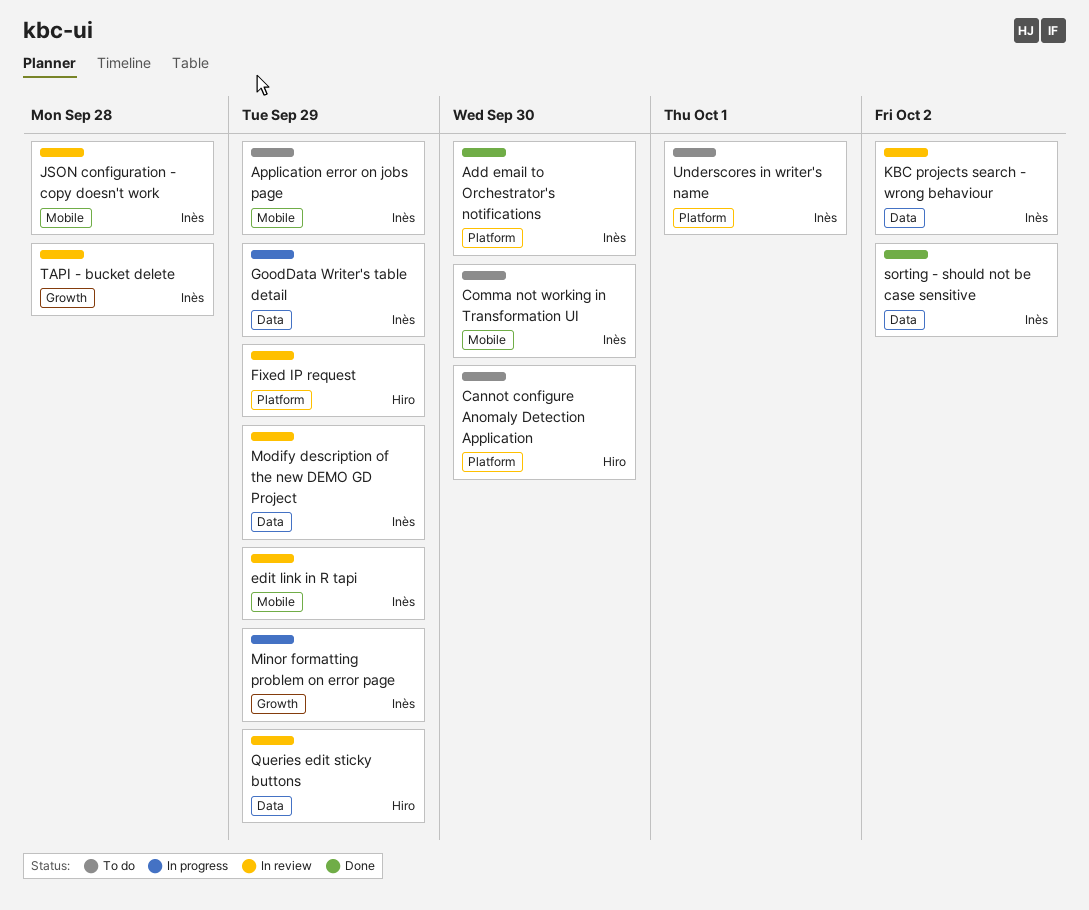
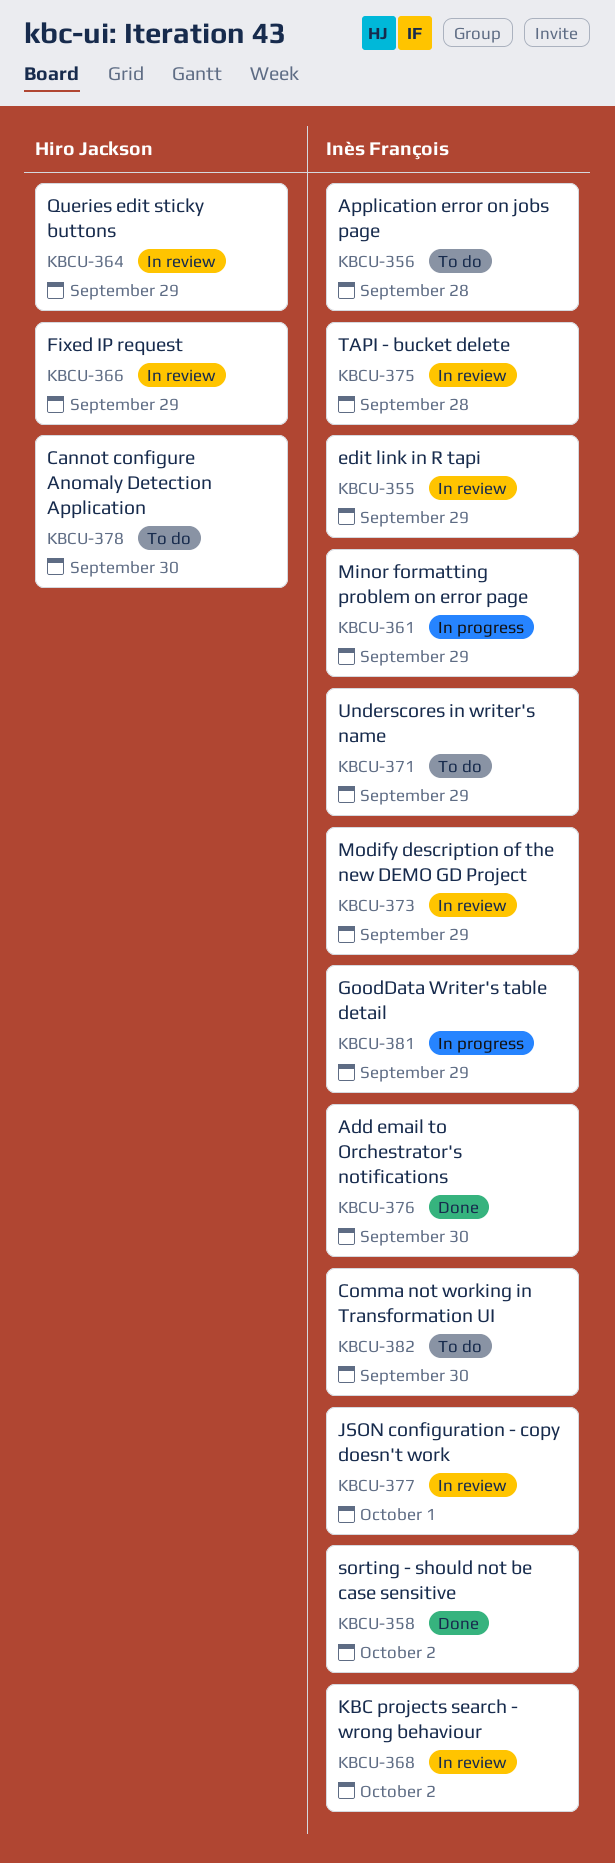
Application error on jobs page, due: Sep 29 -> Sep 28
JSON configuration - copy doesn't work, due: Sep 28 -> Oct 1
Underscores in writer's name, due: Oct 1 -> Sep 29

